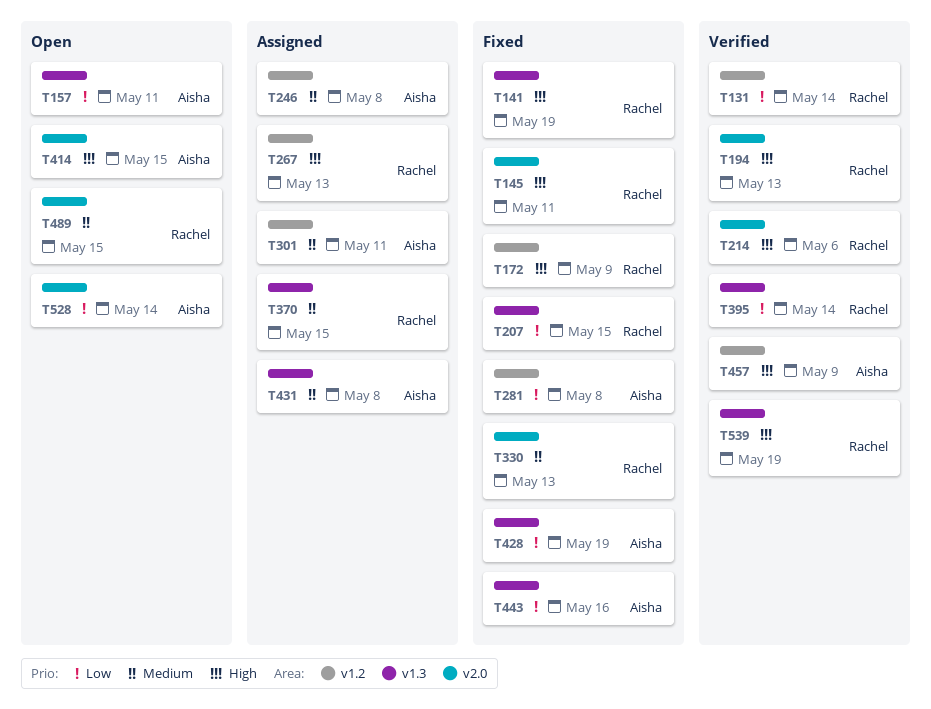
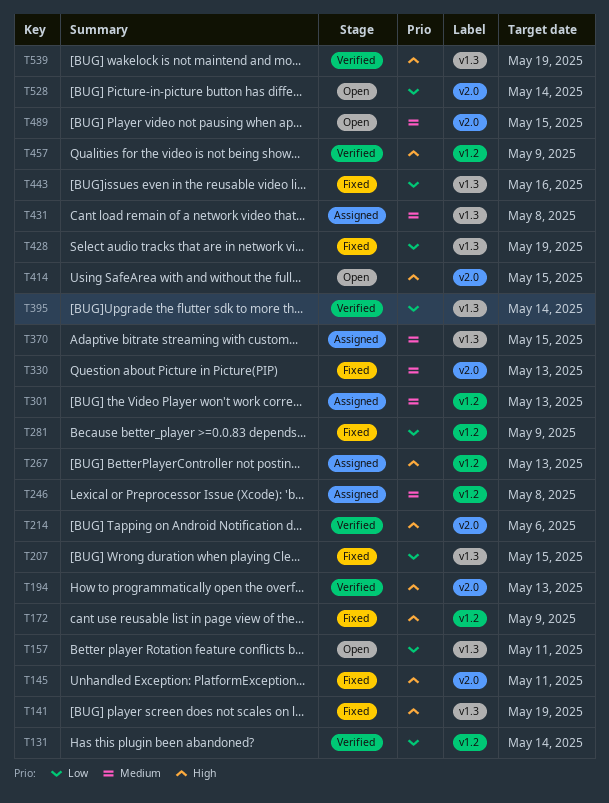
T281, due: May 8 -> May 9
T301, due: May 11 -> May 13

